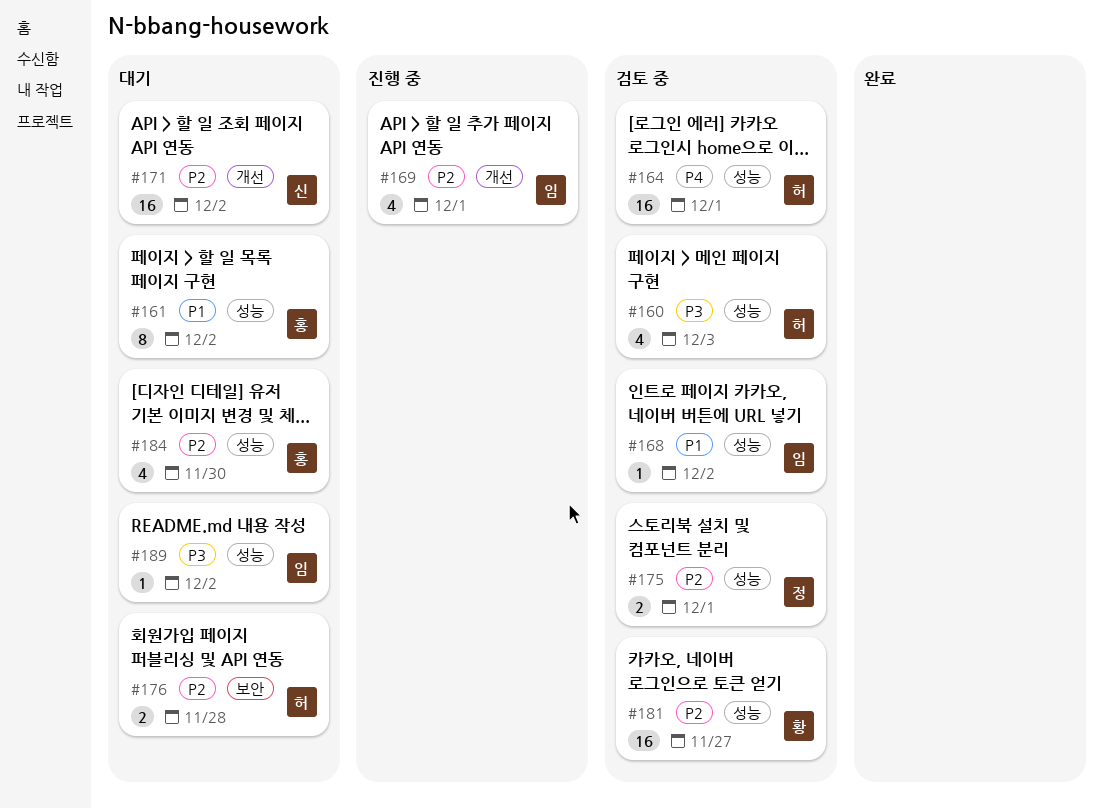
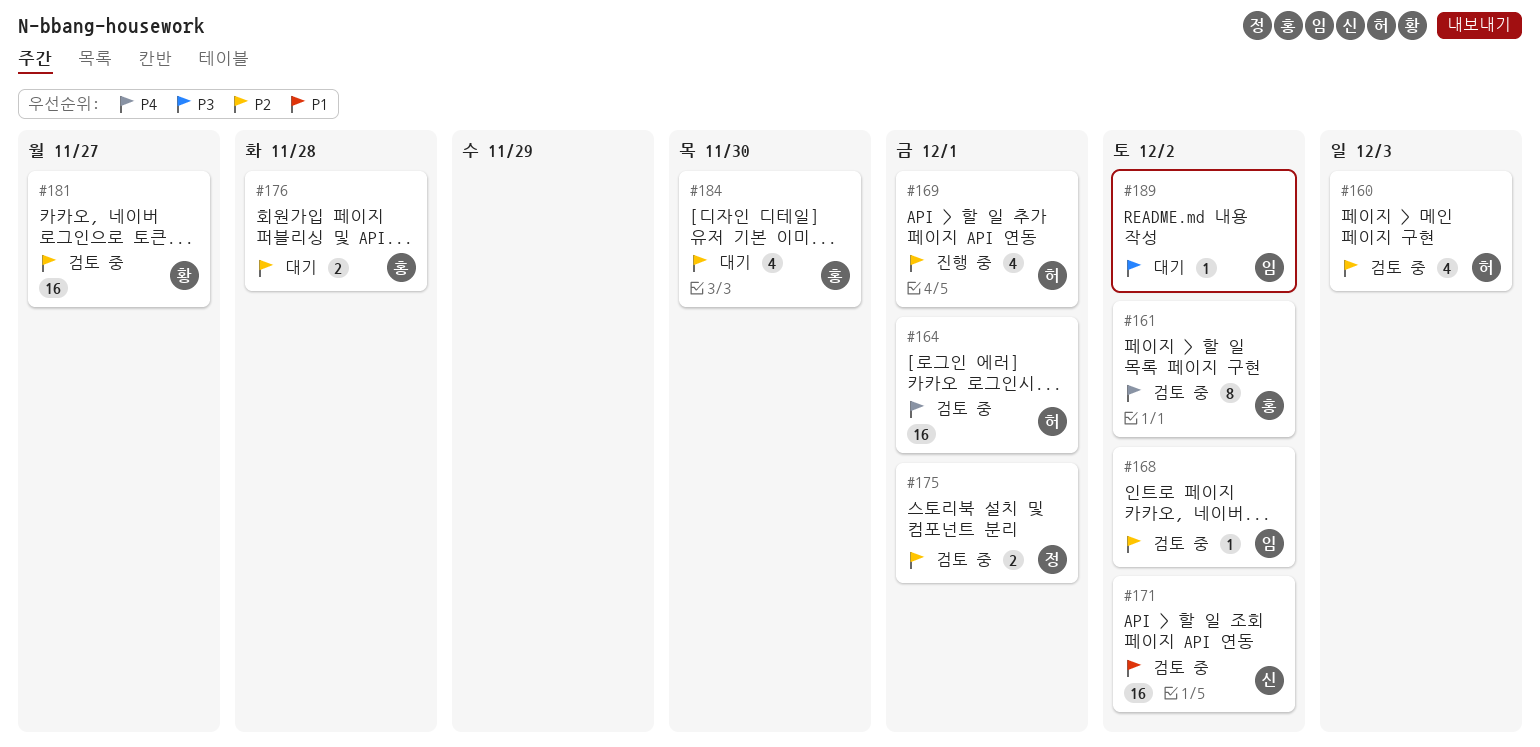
#160, priority: P3 -> P2
#161, status: 대기 -> 검토 중
#161, priority: P1 -> P4
#168, priority: P1 -> P2
#169, owner: 임 -> 허
#171, status: 대기 -> 검토 중
#171, priority: P2 -> P1
#176, owner: 허 -> 홍

